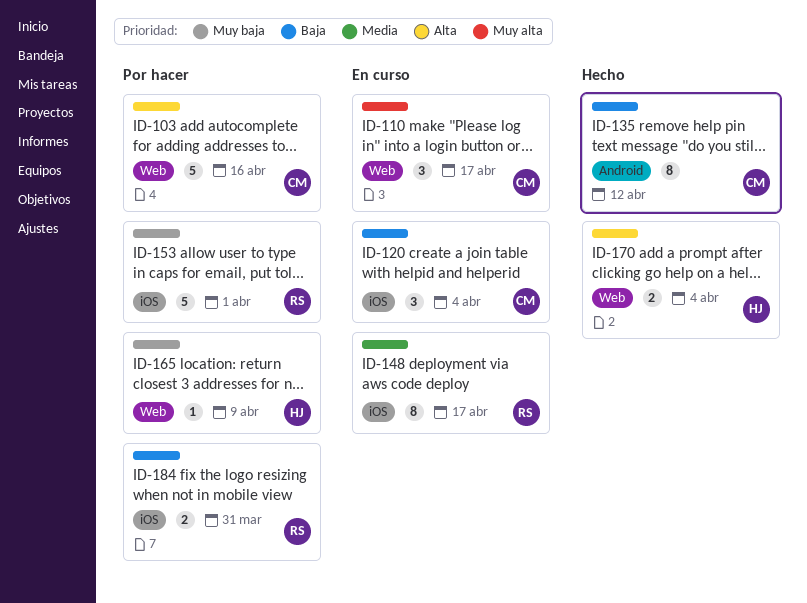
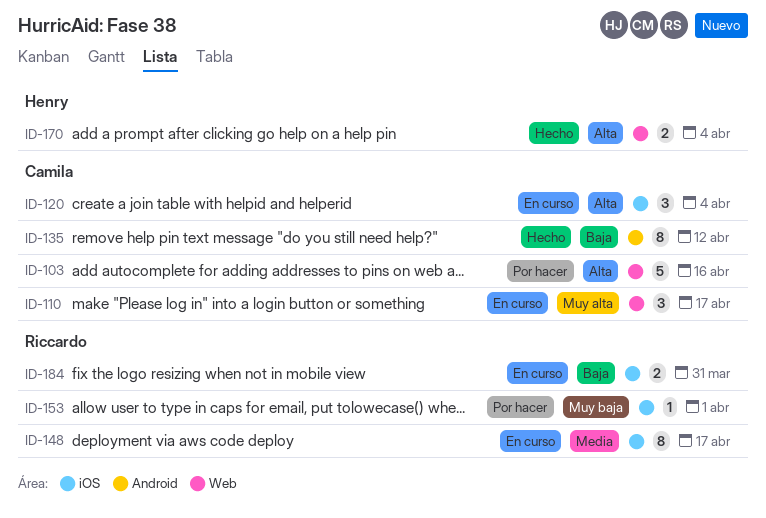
ID-120, priority: Baja -> Alta
ID-153, estimate: 5 -> 1
ID-165: present -> none
ID-184, status: Por hacer -> En curso

